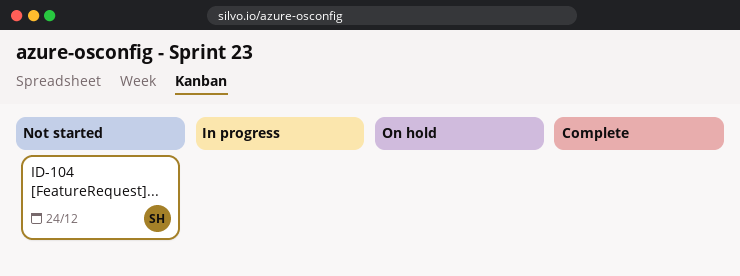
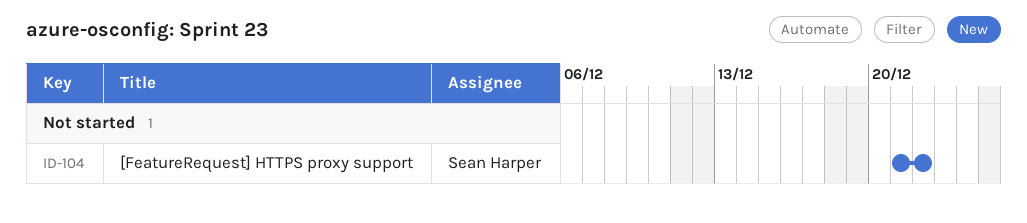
ID-104, due: Dec 24 -> Dec 22

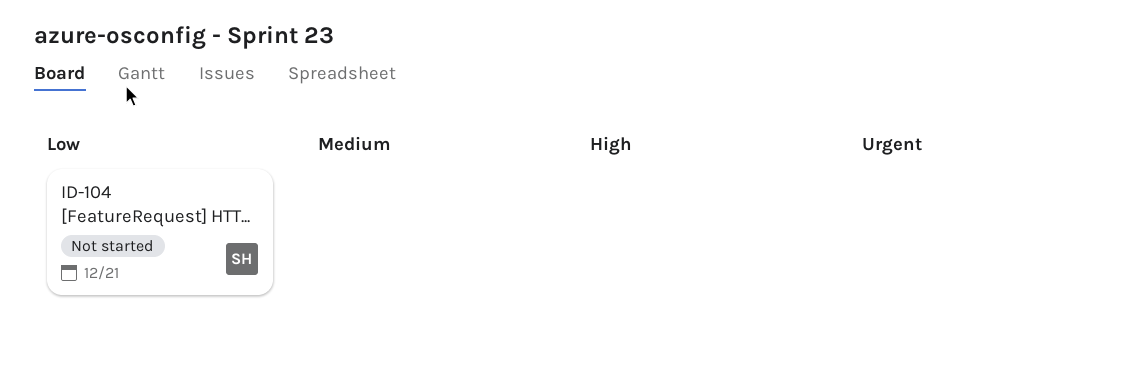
ID-104, due: Dec 22 -> Dec 21

